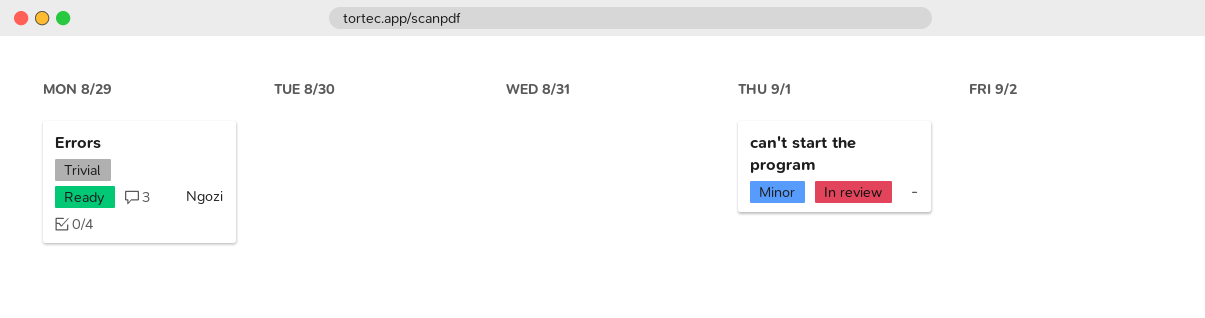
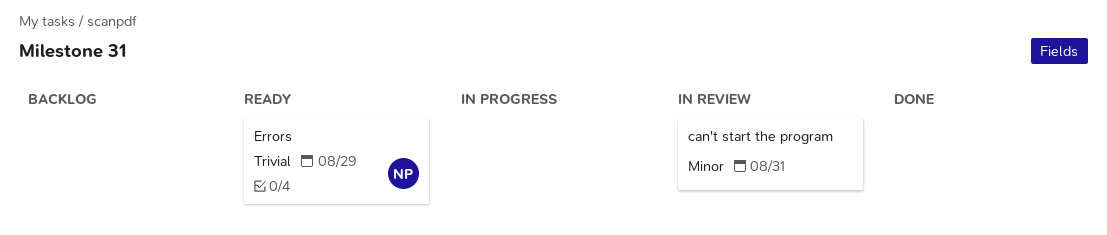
can't start the program, due: Sep 1 -> Aug 31

